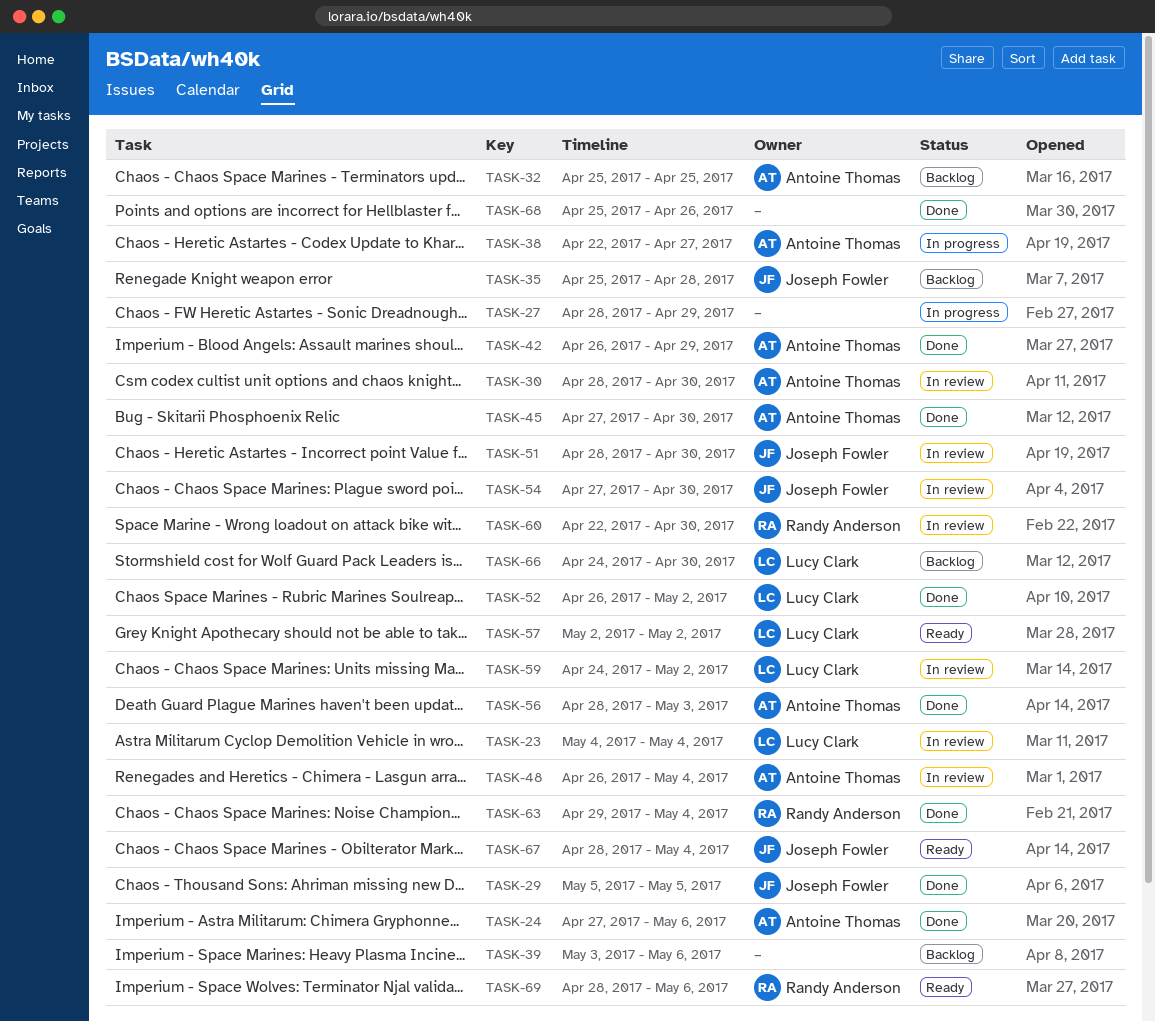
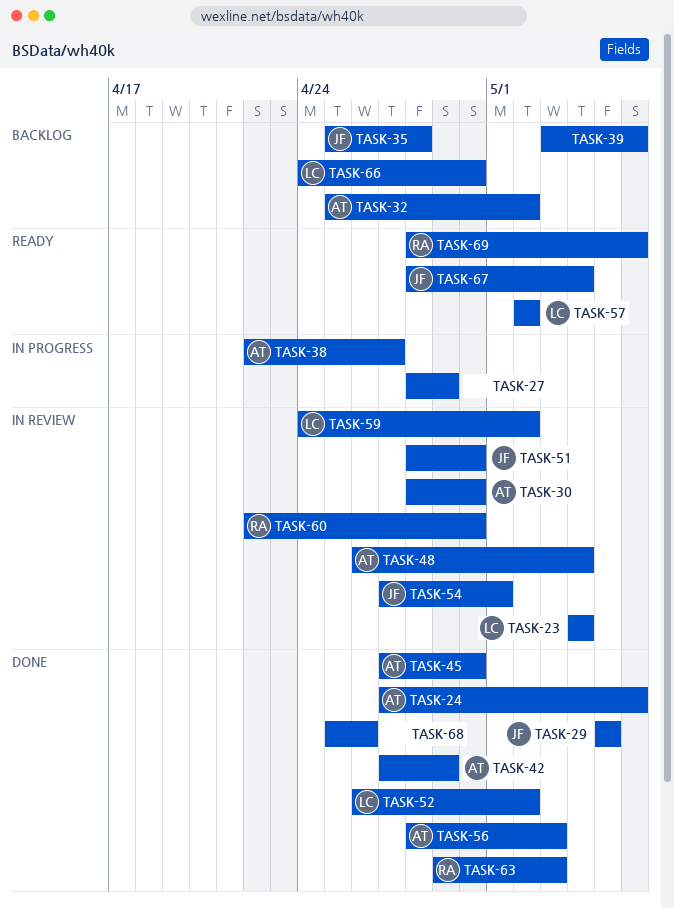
TASK-32, due: Apr 25 -> May 2
TASK-42, start: Apr 26 -> Apr 27
TASK-54, due: Apr 30 -> May 1
TASK-63, due: May 4 -> May 3

